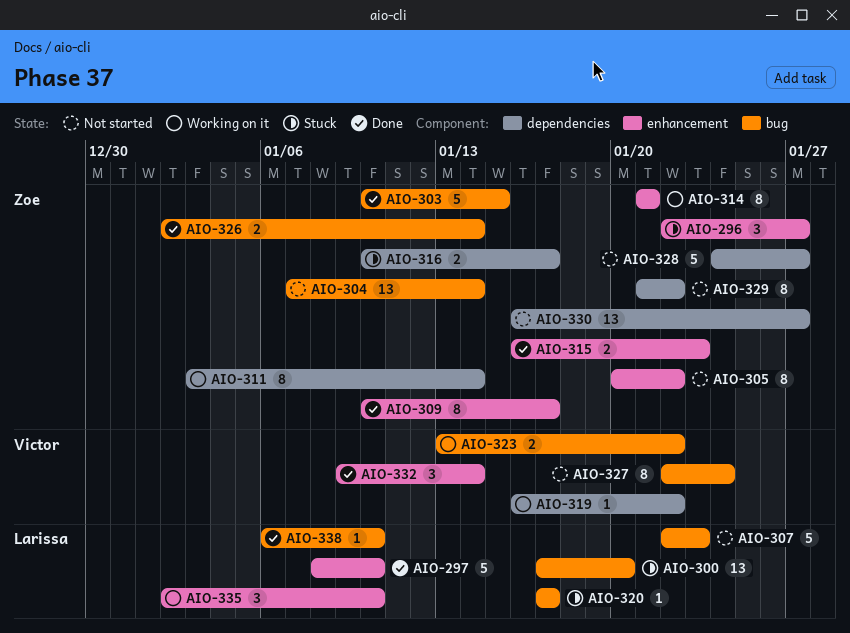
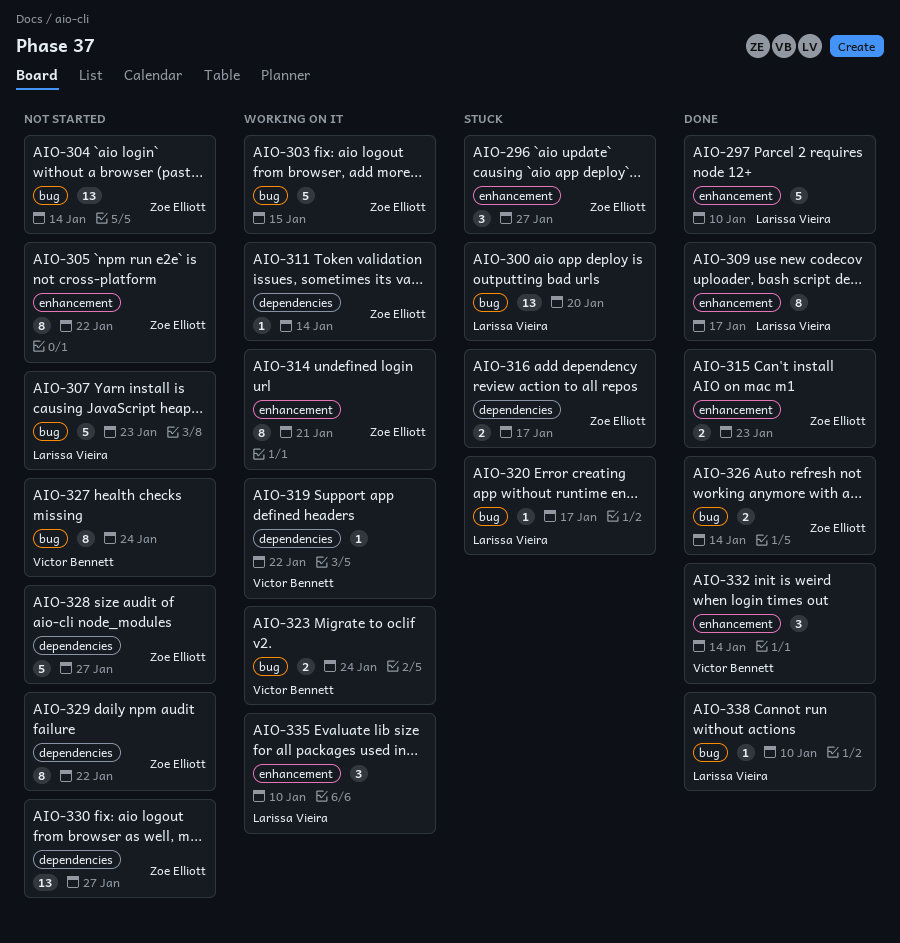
AIO-303, status: Done -> Working on it
AIO-309, owner: Zoe Elliott -> Larissa Vieira
AIO-311, estimate: 8 -> 1
AIO-323, due: Jan 22 -> Jan 24

